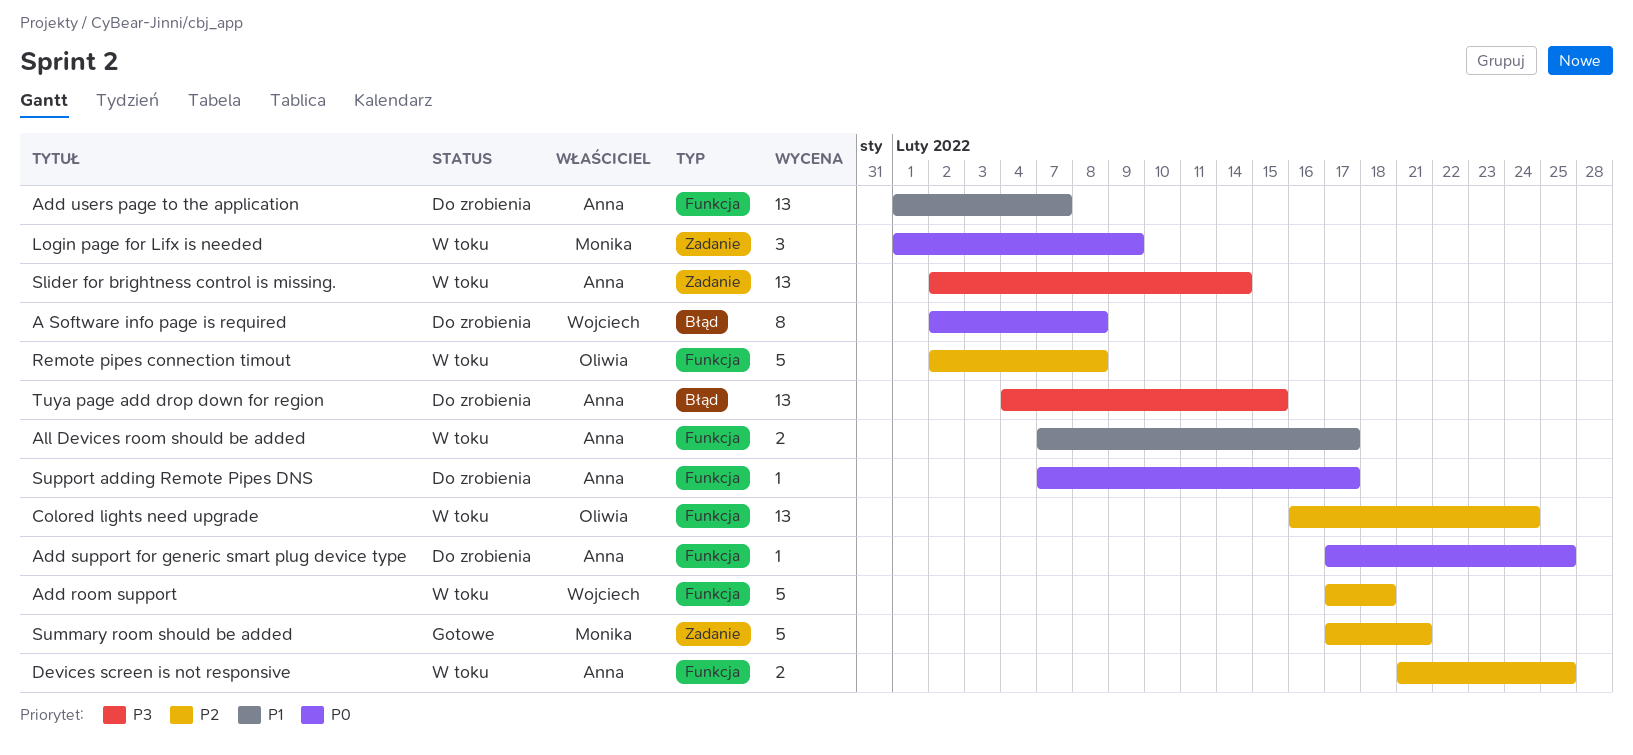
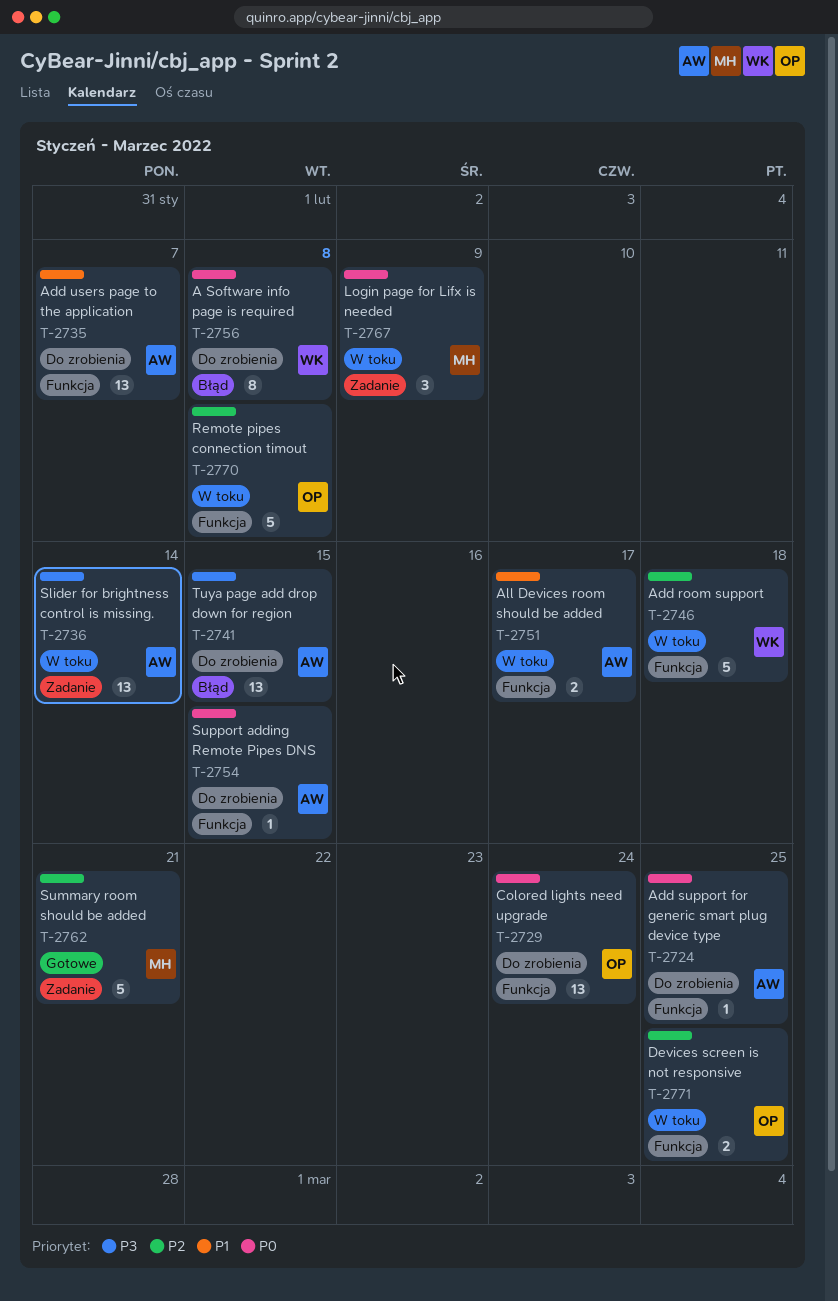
Colored lights need upgrade, status: W toku -> Do zrobienia
Colored lights need upgrade, priority: P2 -> P0
Devices screen is not responsive, owner: Anna -> Oliwia
Support adding Remote Pipes DNS, due: Feb 17 -> Feb 15

